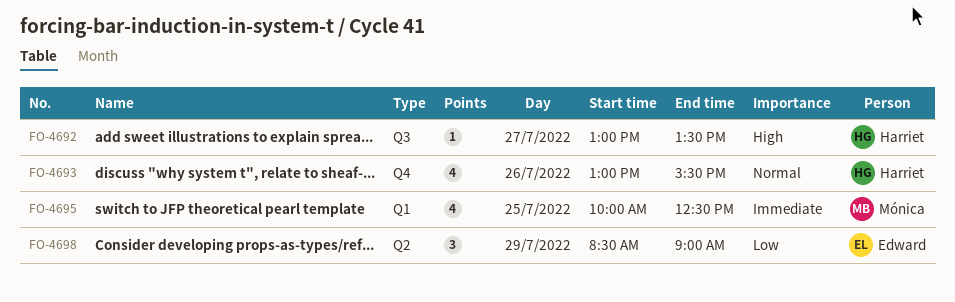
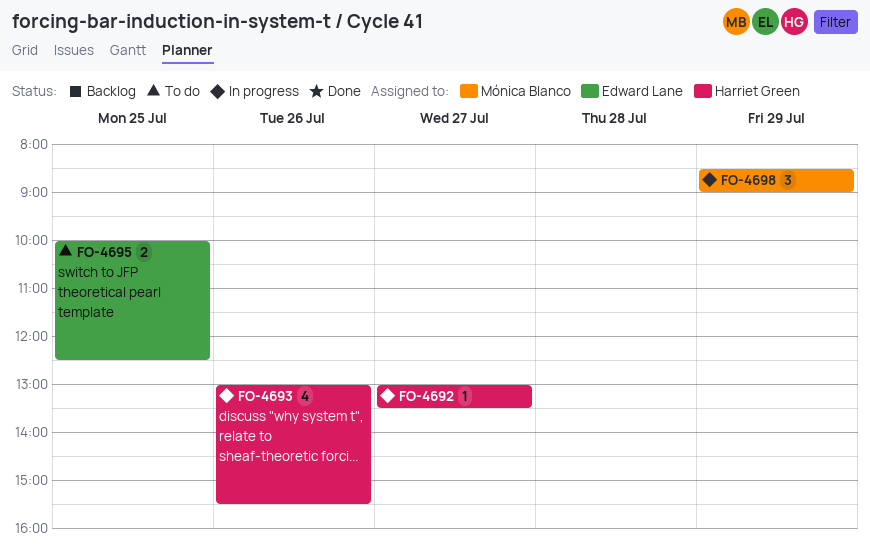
FO-4695, owner: Mónica Blanco -> Edward Lane
FO-4695, estimate: 4 -> 2
FO-4698, owner: Edward Lane -> Mónica Blanco

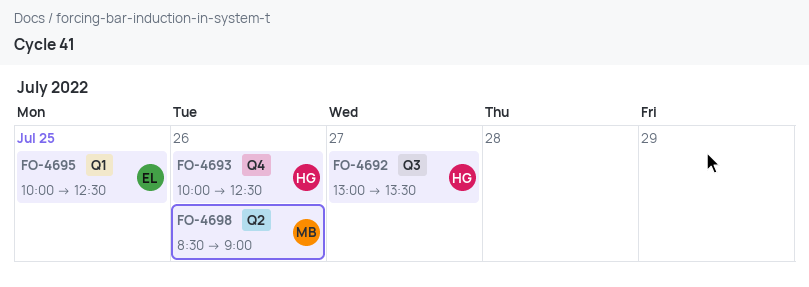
FO-4693, begins: 13:00 -> 10:00
FO-4693, ends: 15:30 -> 12:30
FO-4698, day: Jul 29 -> Jul 26

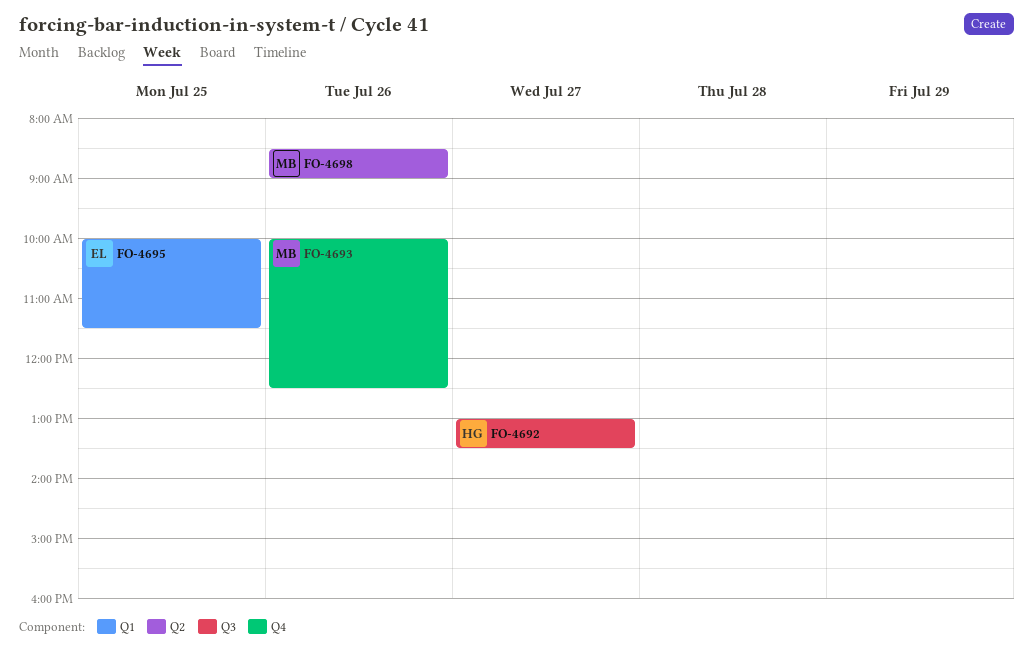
FO-4693, owner: HG -> MB
FO-4695, ends: 12:30 -> 11:30

